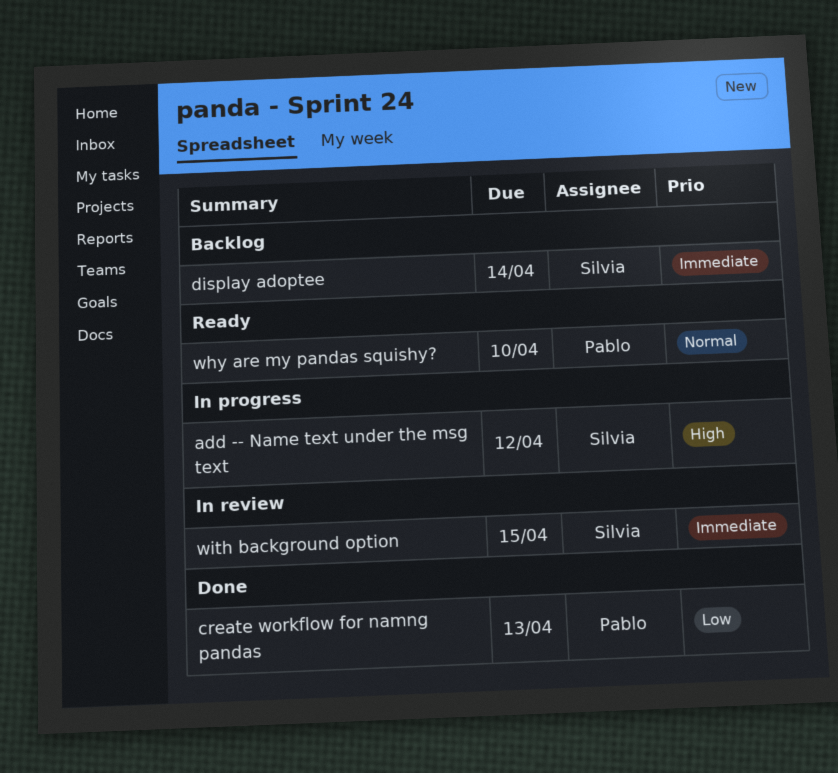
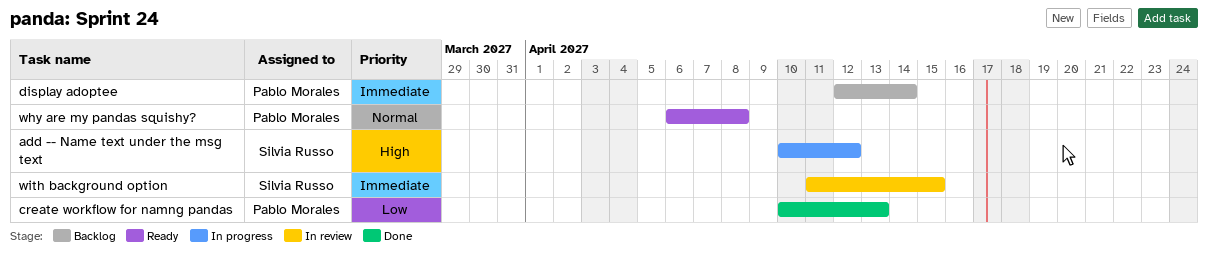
display adoptee, owner: Silvia Russo -> Pablo Morales
why are my pandas squishy?, due: Apr 10 -> Apr 8

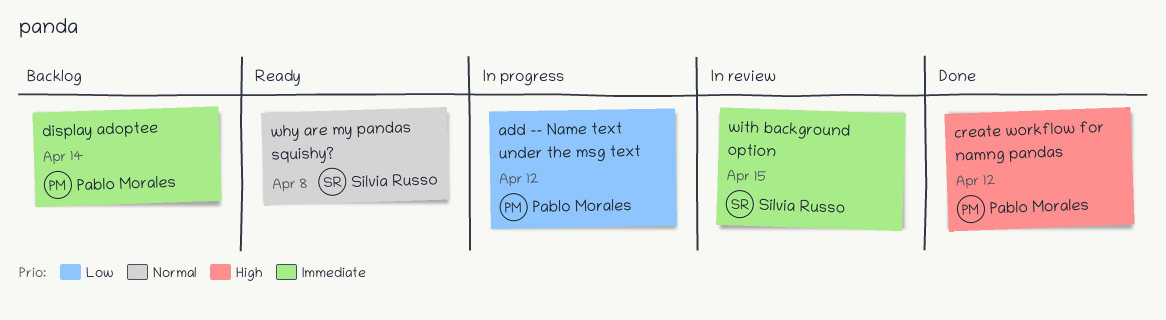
add -- Name text under the msg text, owner: Silvia Russo -> Pablo Morales
add -- Name text under the msg text, priority: High -> Low
create workflow for namng pandas, priority: Low -> High
create workflow for namng pandas, due: Apr 13 -> Apr 12
why are my pandas squishy?, owner: Pablo Morales -> Silvia Russo

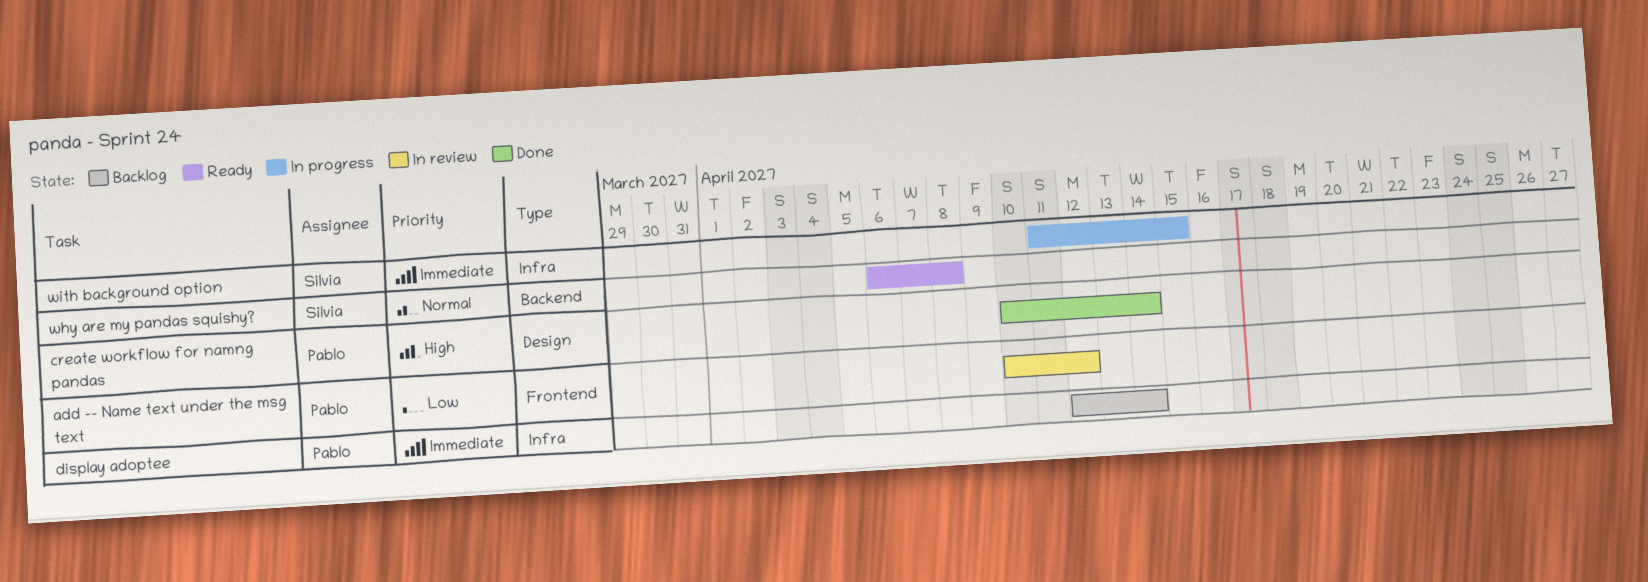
add -- Name text under the msg text, status: In progress -> In review
create workflow for namng pandas, due: Apr 12 -> Apr 14
with background option, status: In review -> In progress

